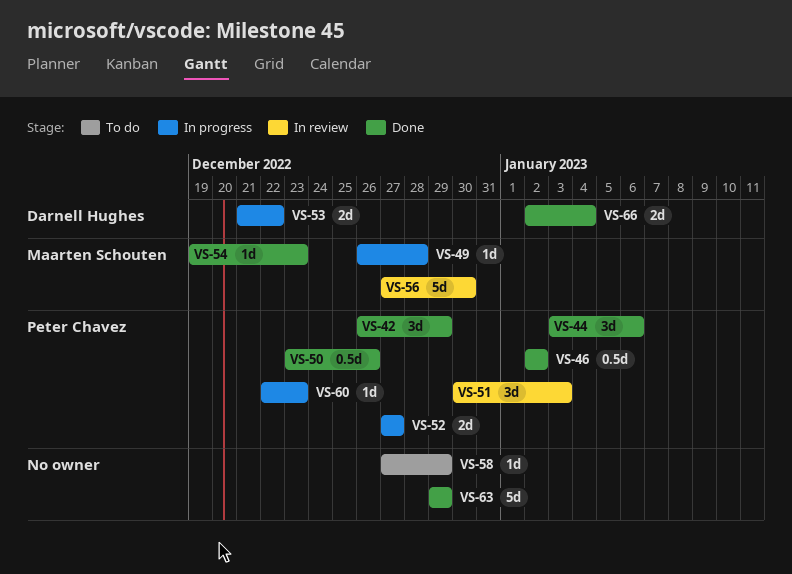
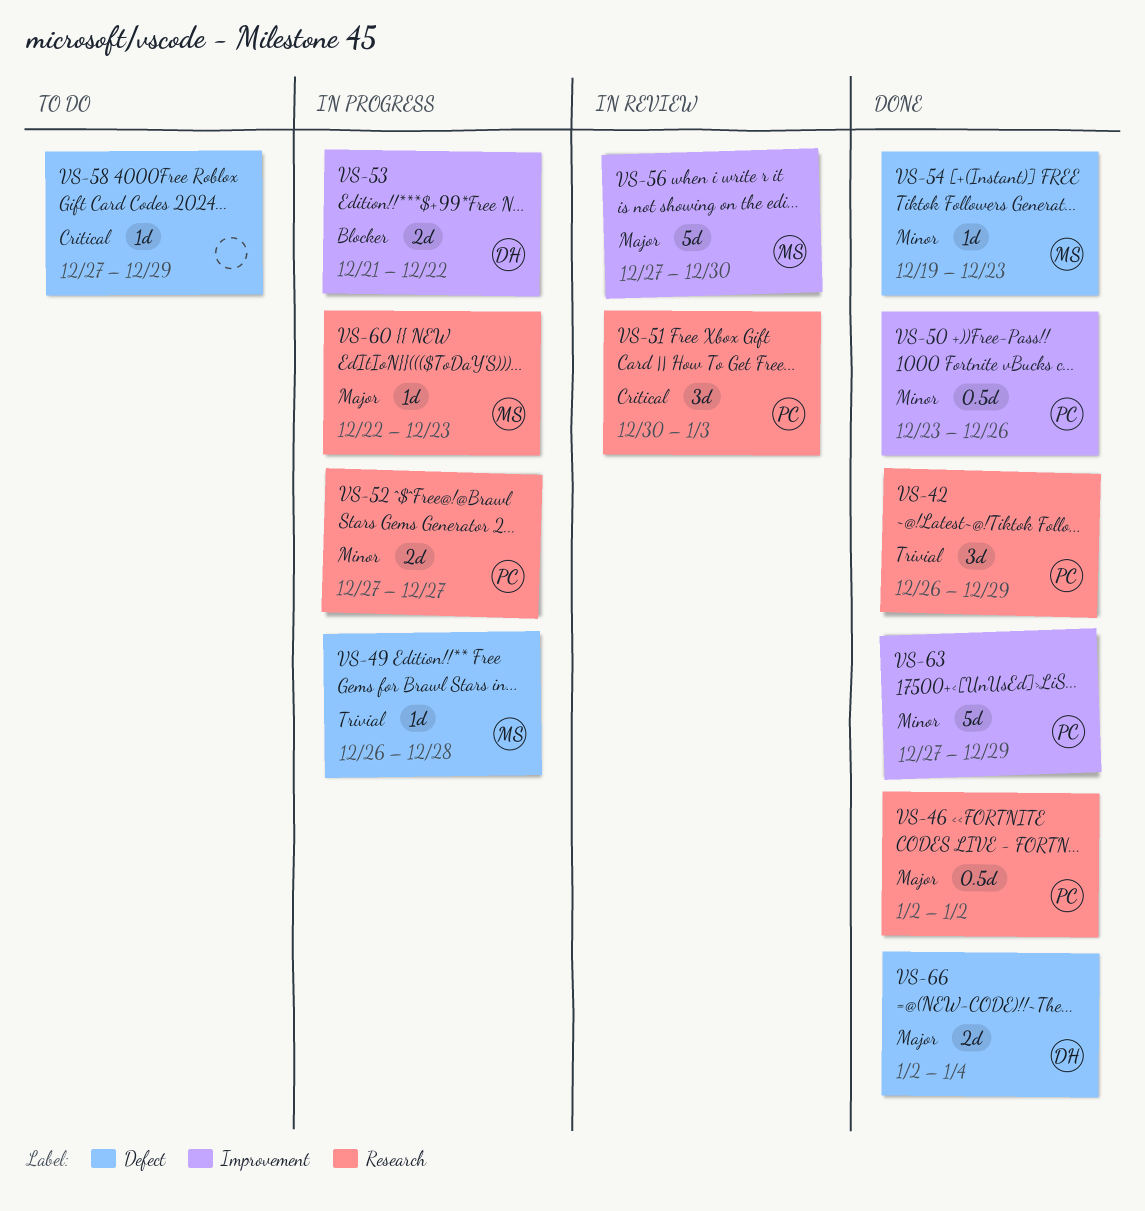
VS-44: present -> none
VS-60, owner: Peter Chavez -> Maarten Schouten
VS-63, owner: none -> Peter Chavez
VS-63, start: Dec 29 -> Dec 27

